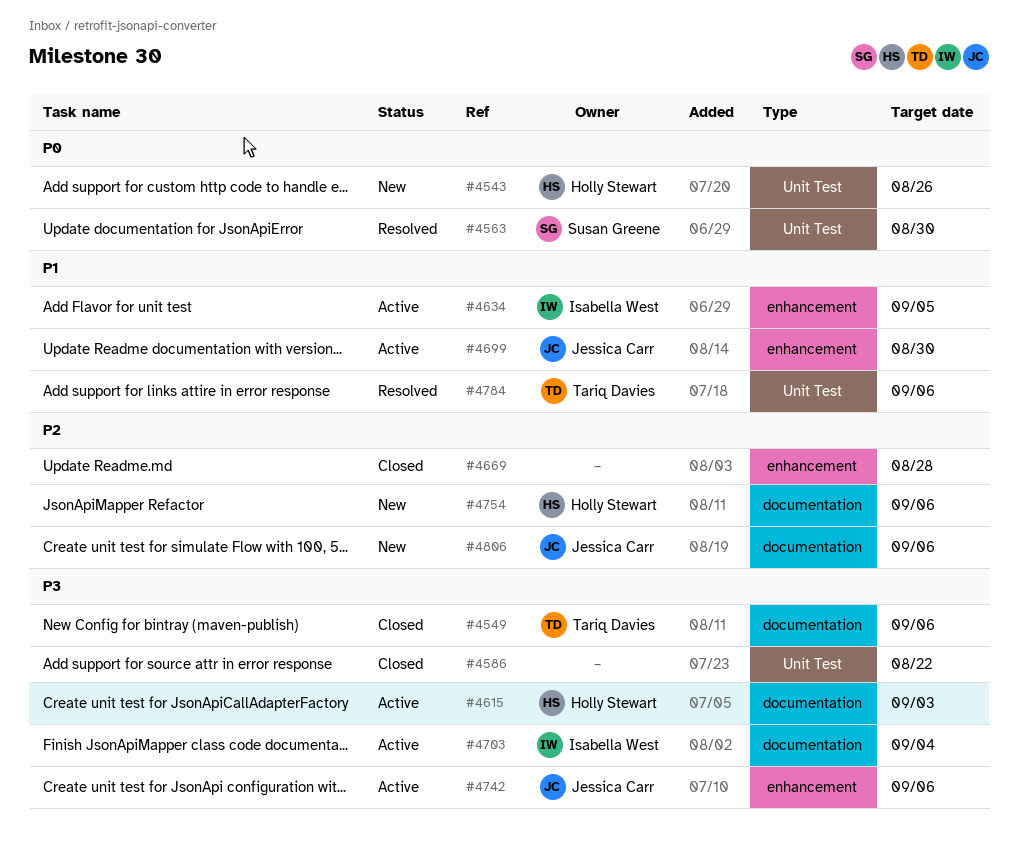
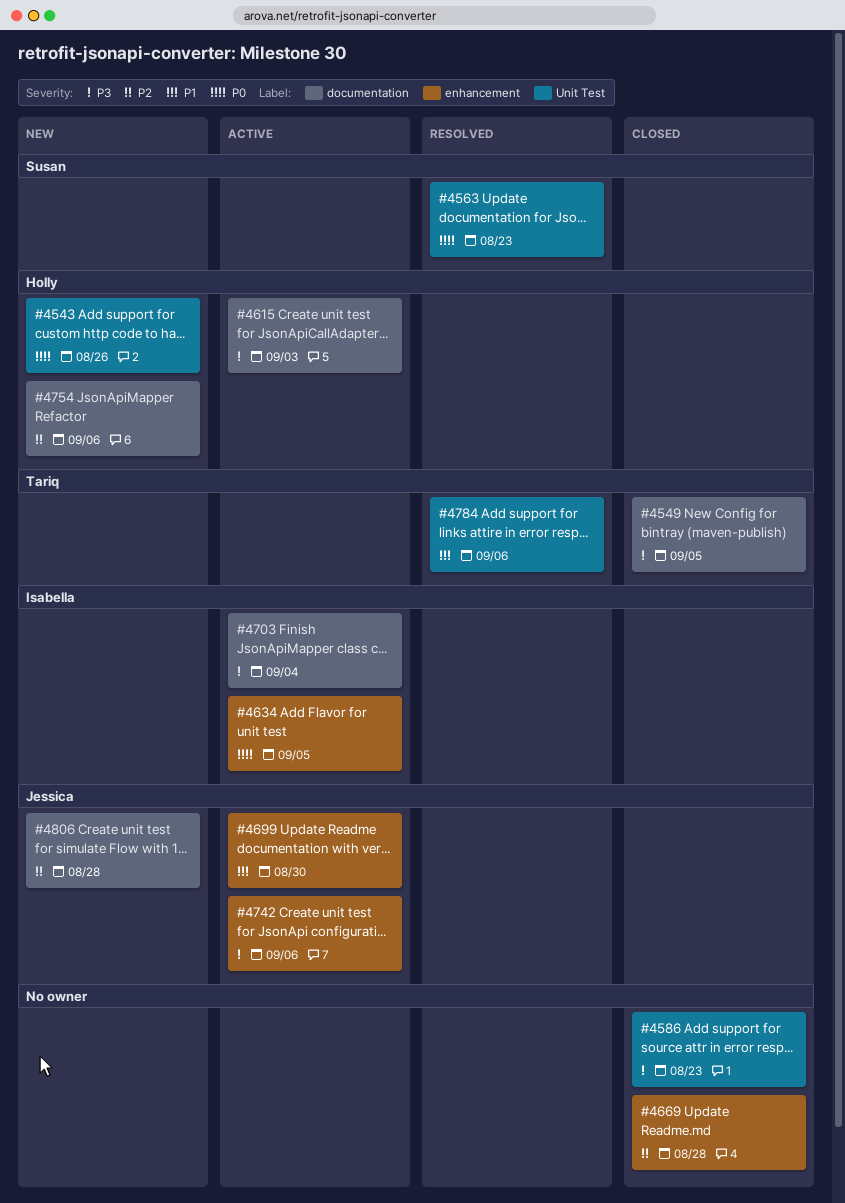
#4549, due: Sep 6 -> Sep 5
#4563, due: Aug 30 -> Aug 23
#4586, due: Aug 22 -> Aug 23
#4634, priority: P1 -> P0
#4806, due: Sep 6 -> Aug 28

